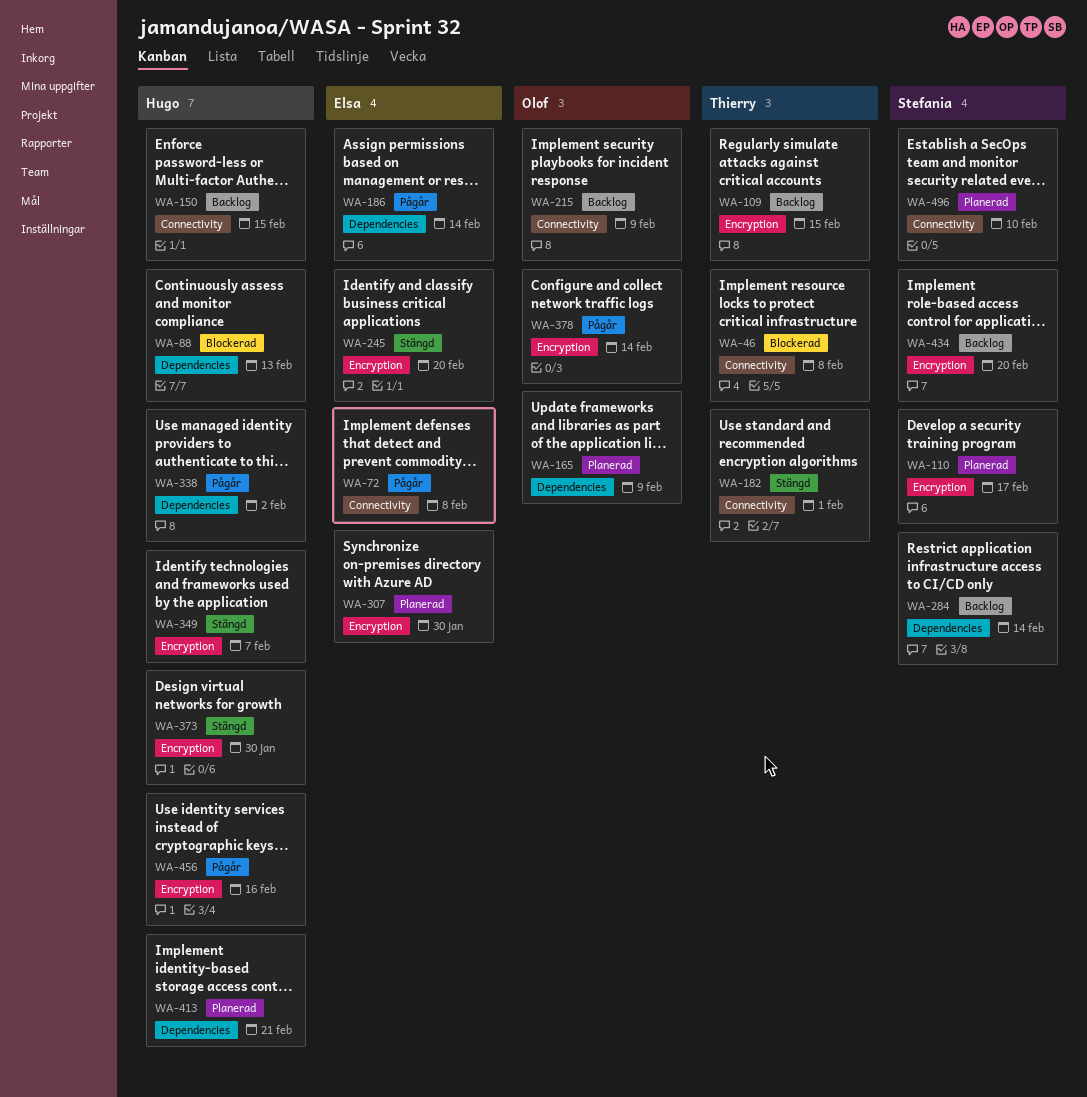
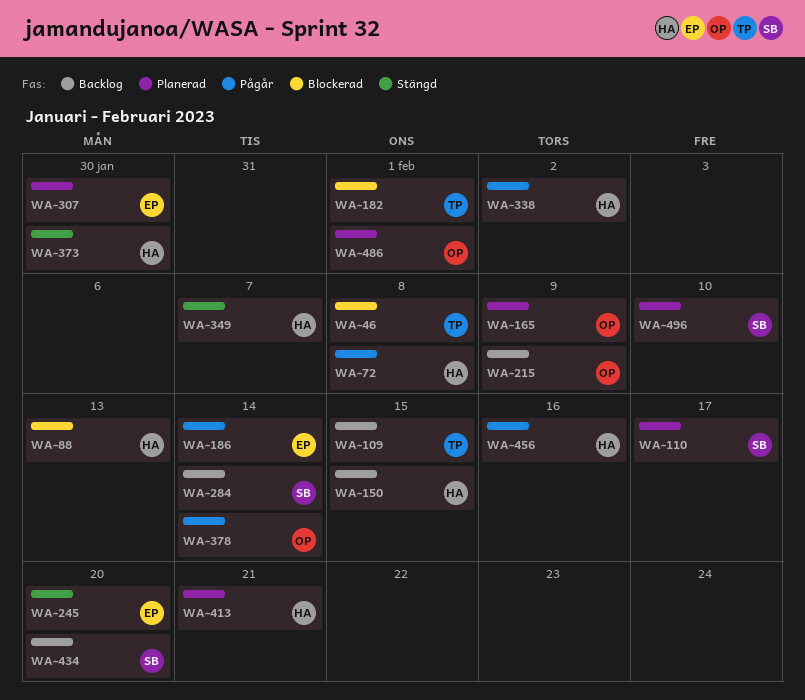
WA-72, owner: Elsa -> Hugo
WA-182, status: Stängd -> Blockerad
WA-486: none -> present

